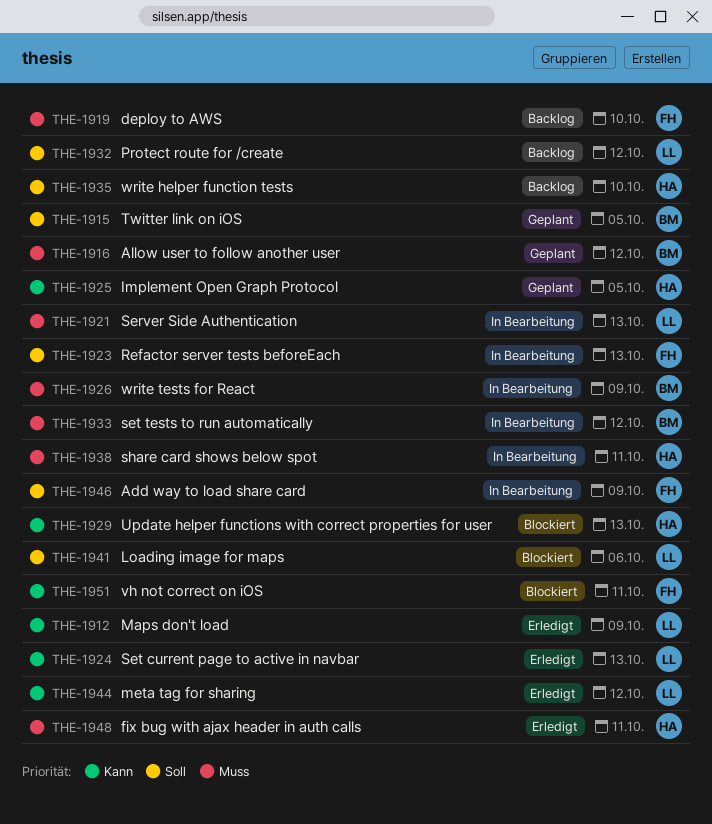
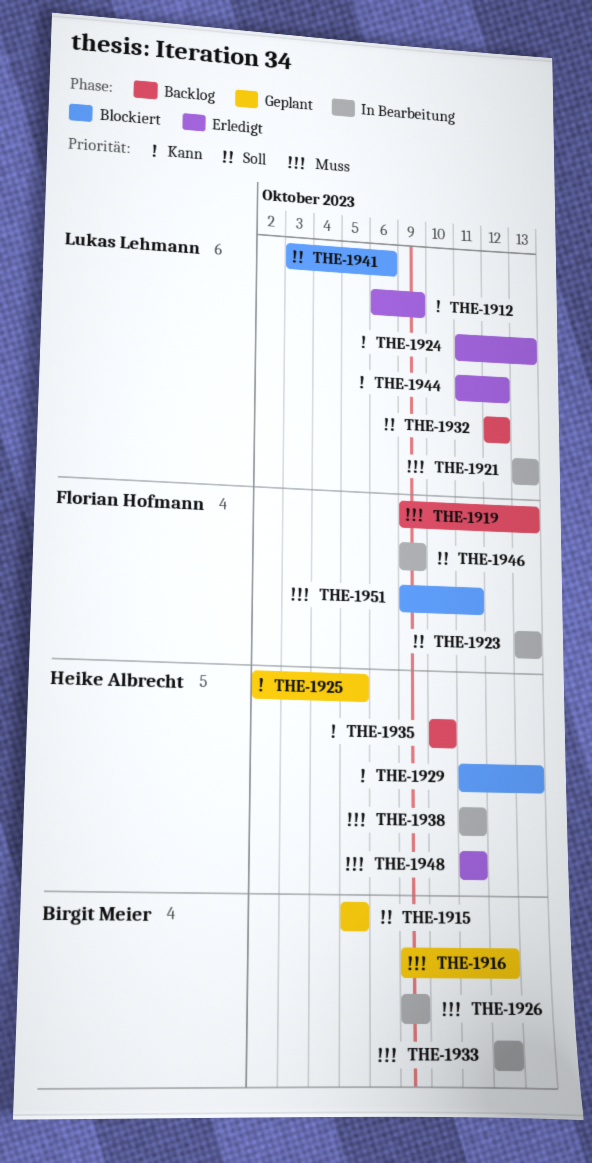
THE-1919, due: Oct 10 -> Oct 13
THE-1935, priority: Soll -> Kann
THE-1951, priority: Kann -> Muss

